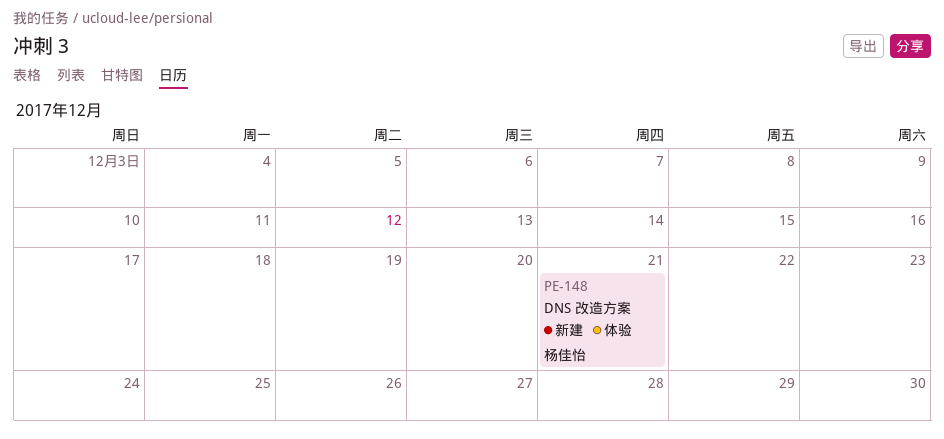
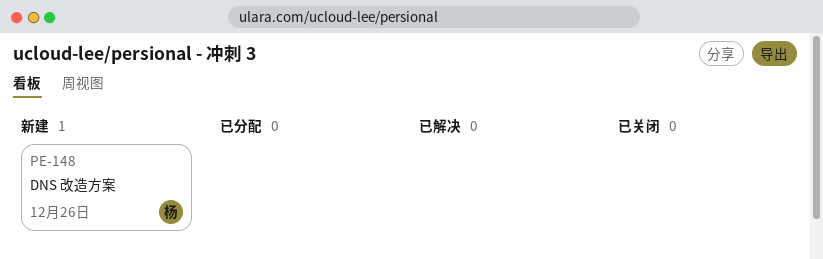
PE-148, due: Dec 21 -> Dec 26

